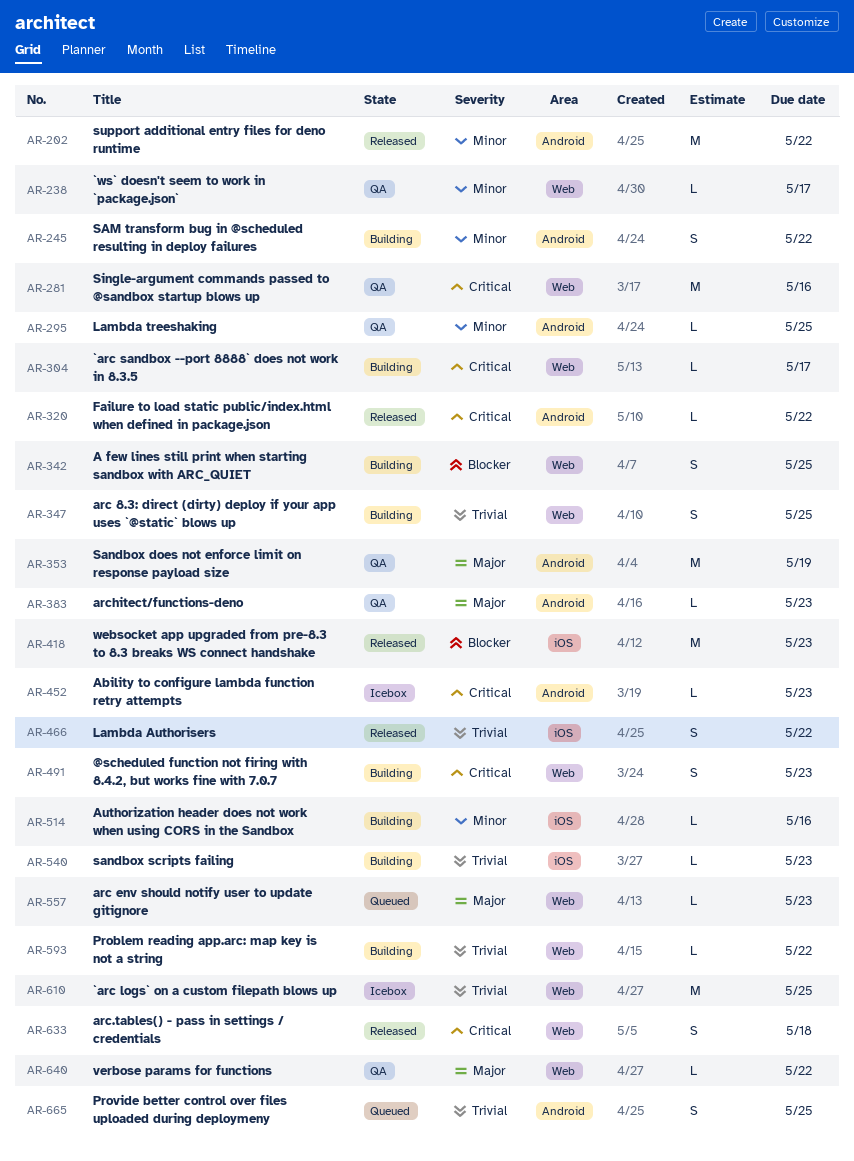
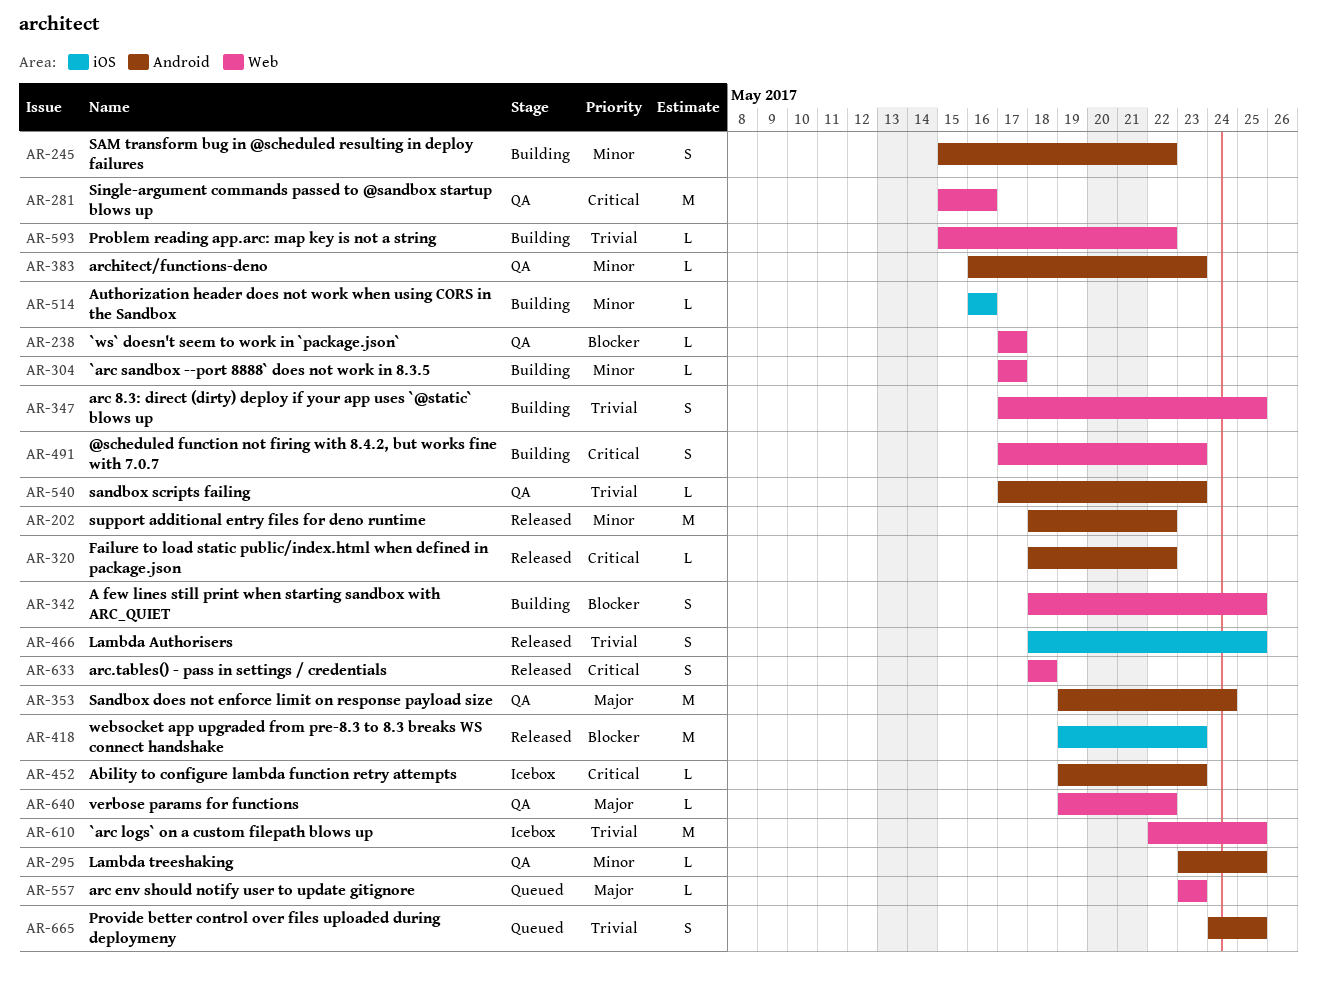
AR-238, priority: Minor -> Blocker
AR-304, priority: Critical -> Minor
AR-353, due: May 19 -> May 24
AR-383, priority: Major -> Minor
AR-466, due: May 22 -> May 25
AR-540, status: Building -> QA
AR-540, label: iOS -> Android

